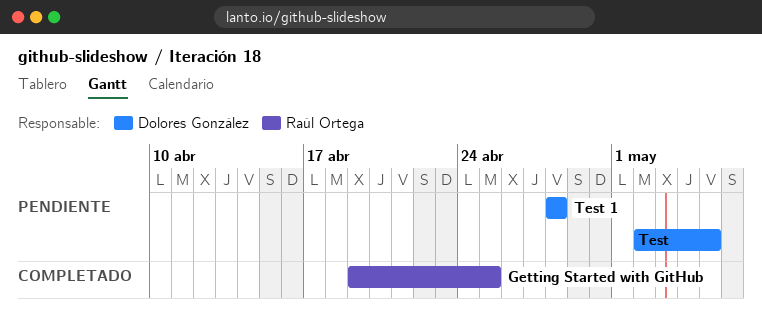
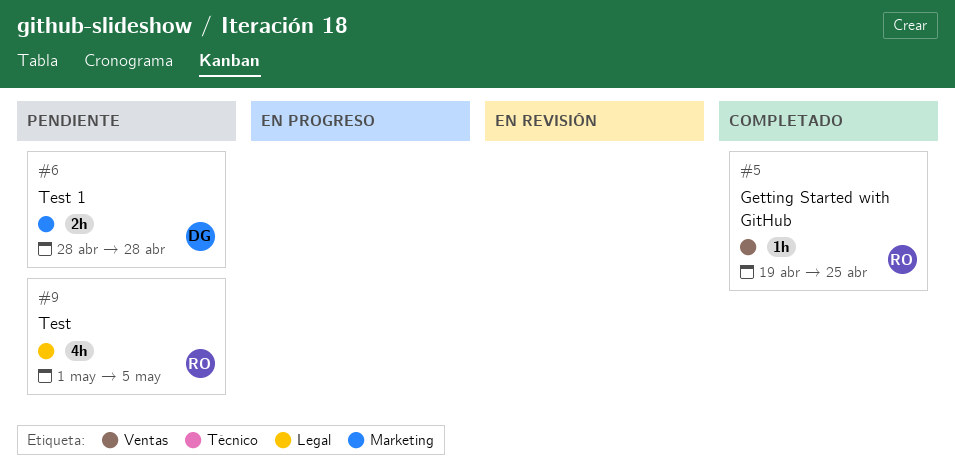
Test, owner: Dolores González -> Raúl Ortega
Test, start: May 2 -> May 1

